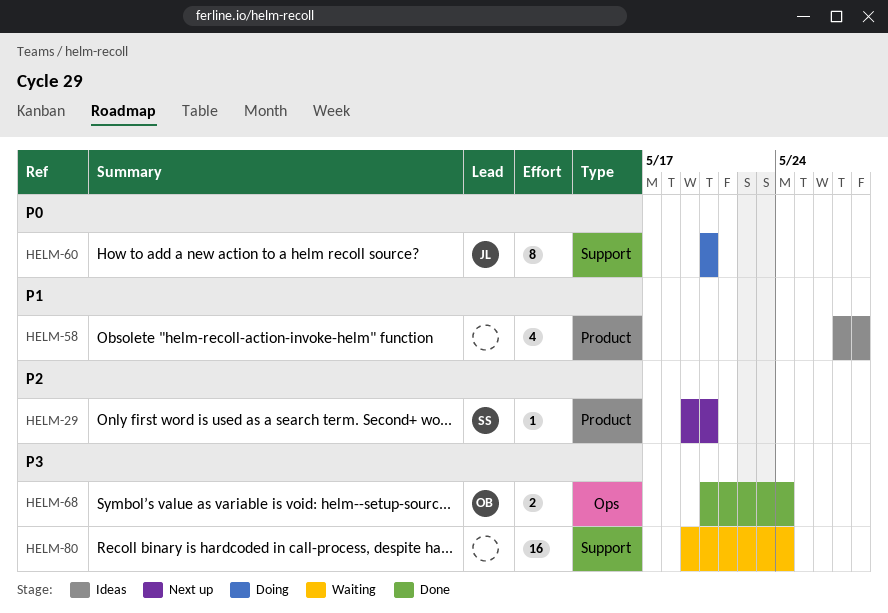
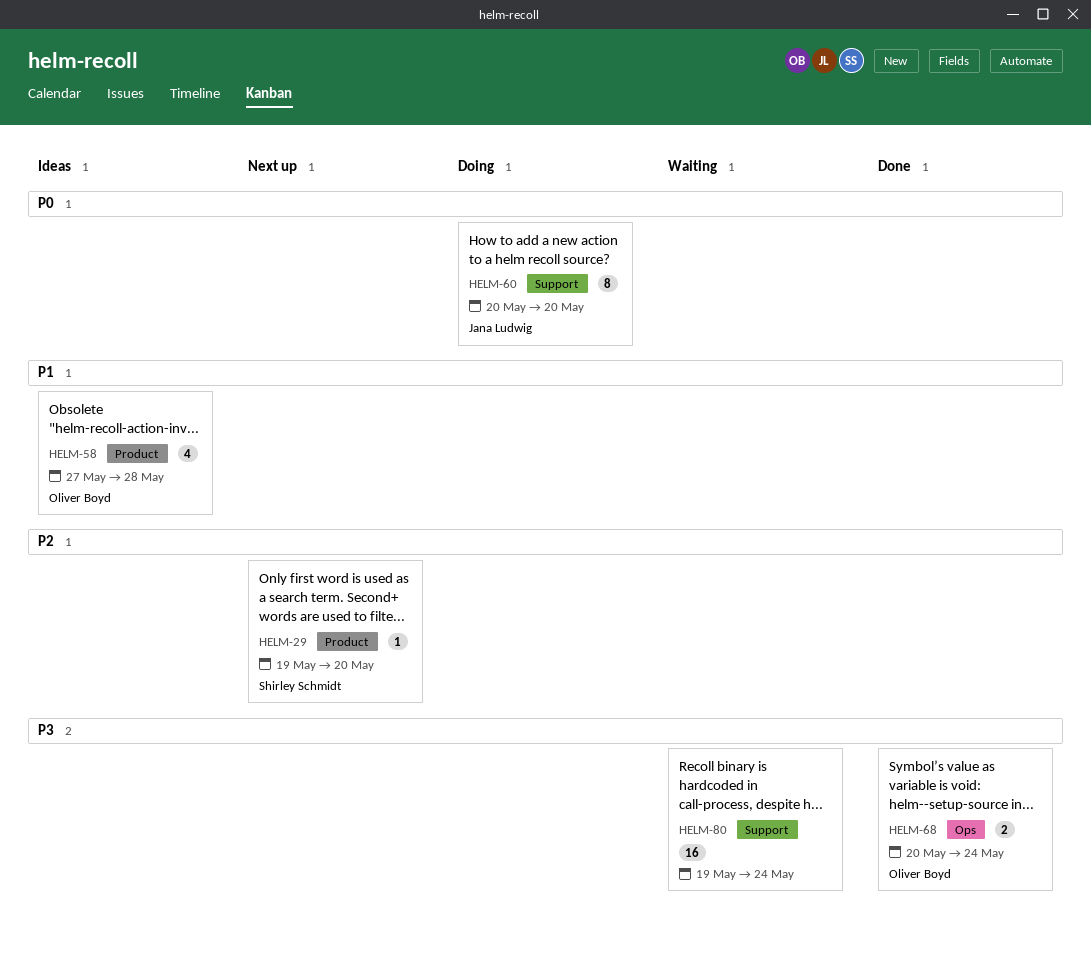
HELM-58, owner: none -> Oliver Boyd

